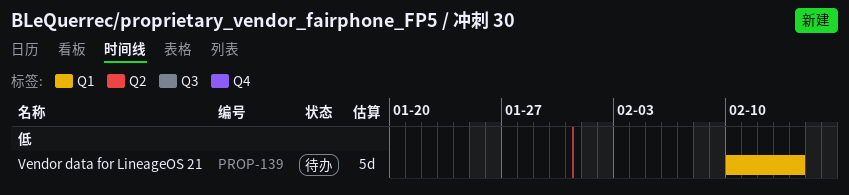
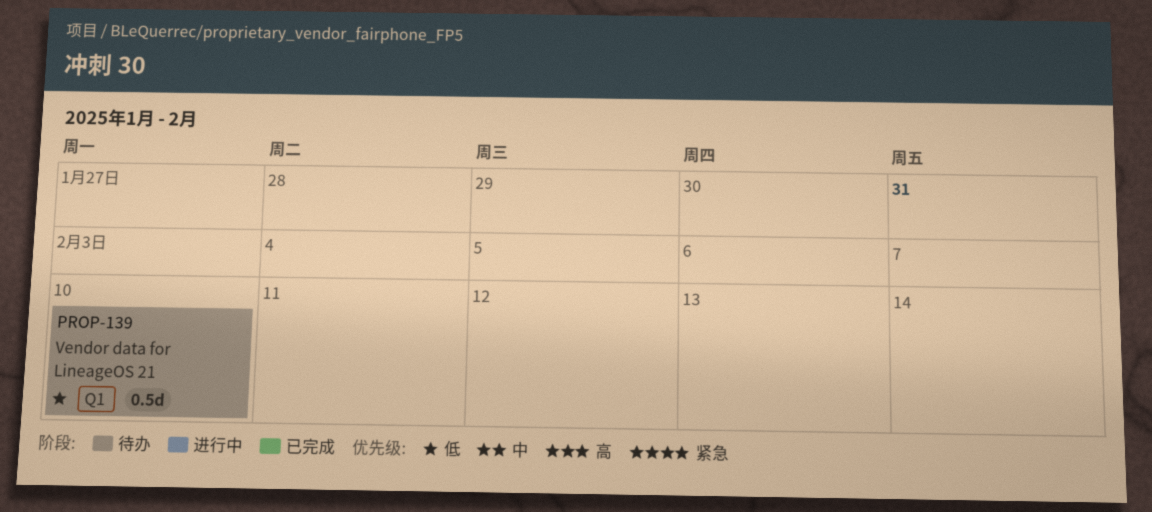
PROP-139, estimate: 5d -> 0.5d
PROP-139, due: Feb 14 -> Feb 10

